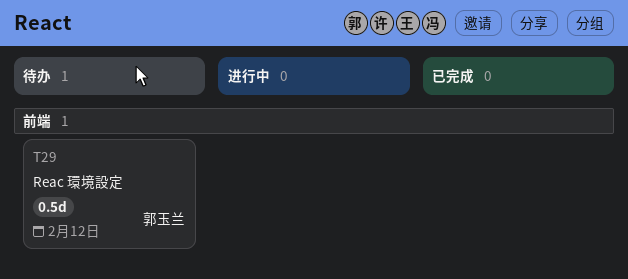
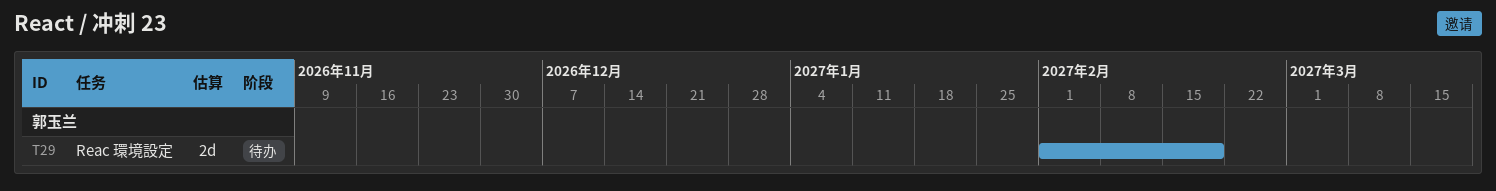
T29, estimate: 0.5d -> 2d
T29, due: Feb 12 -> Feb 19

